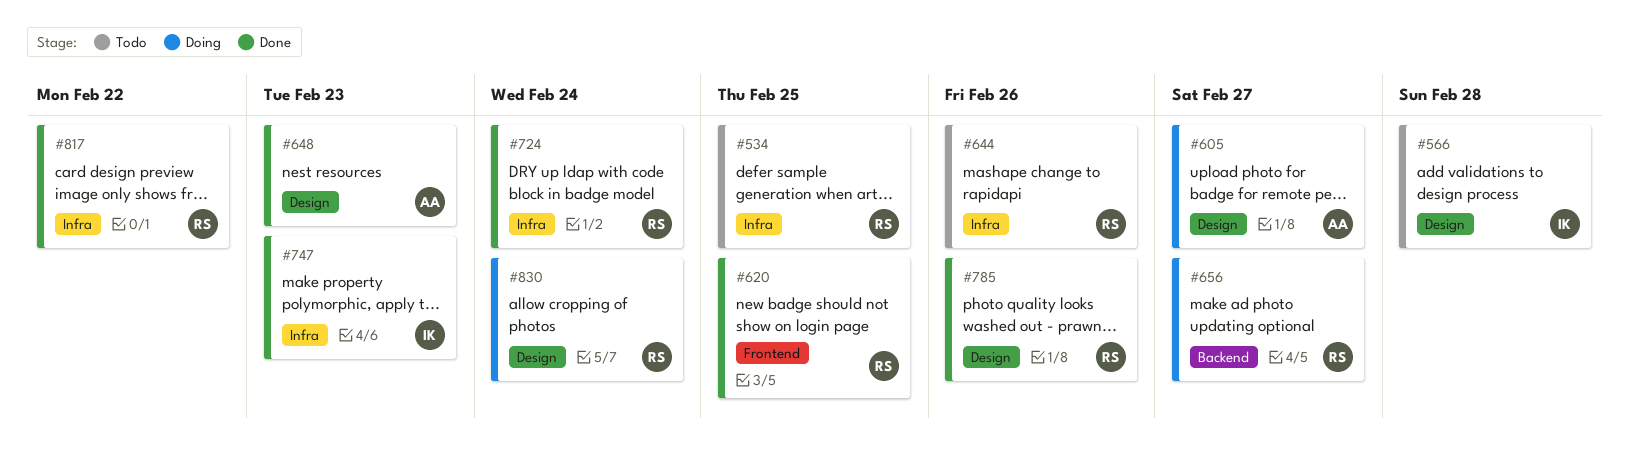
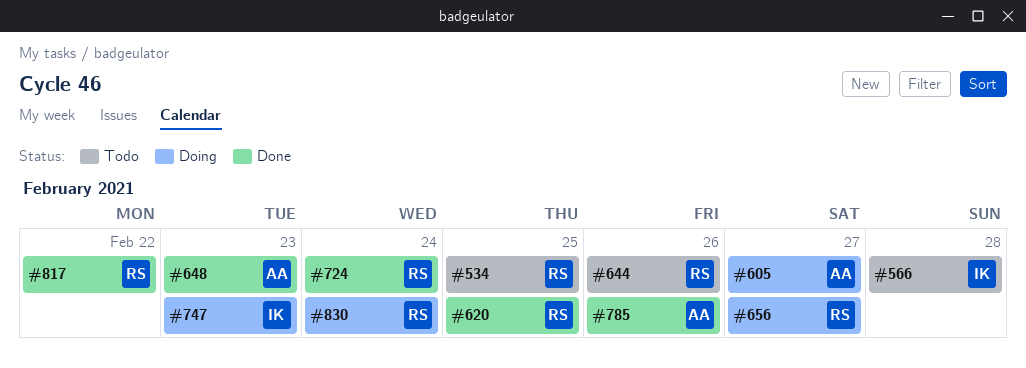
#747, status: Done -> Doing
#785, owner: RS -> AA

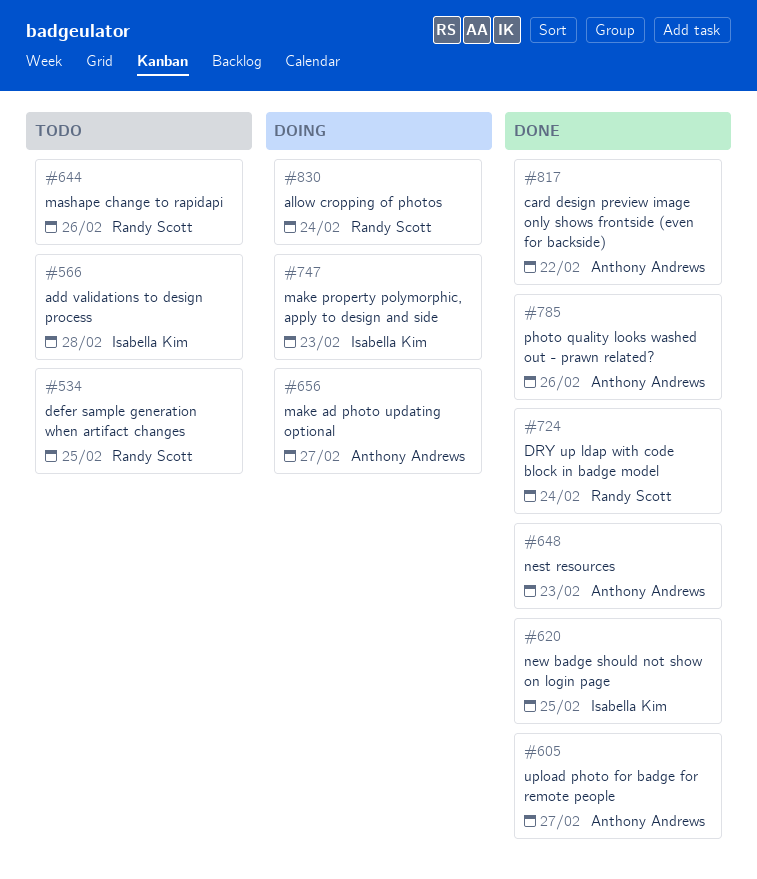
#605, status: Doing -> Done
#620, owner: Randy Scott -> Isabella Kim
#656, owner: Randy Scott -> Anthony Andrews
#817, owner: Randy Scott -> Anthony Andrews

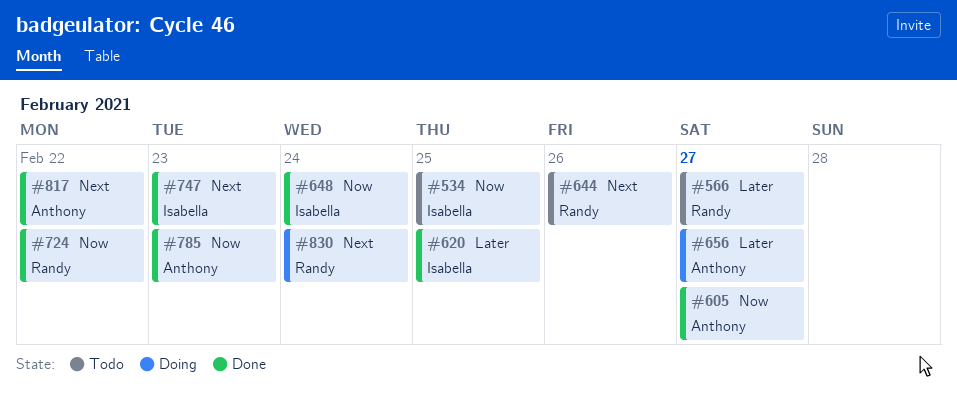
#534, owner: Randy Scott -> Isabella Kim
#566, owner: Isabella Kim -> Randy Scott
#566, due: Feb 28 -> Feb 27
#648, owner: Anthony Andrews -> Isabella Kim
#648, due: Feb 23 -> Feb 24
#724, due: Feb 24 -> Feb 22
#747, status: Doing -> Done
#785, due: Feb 26 -> Feb 23

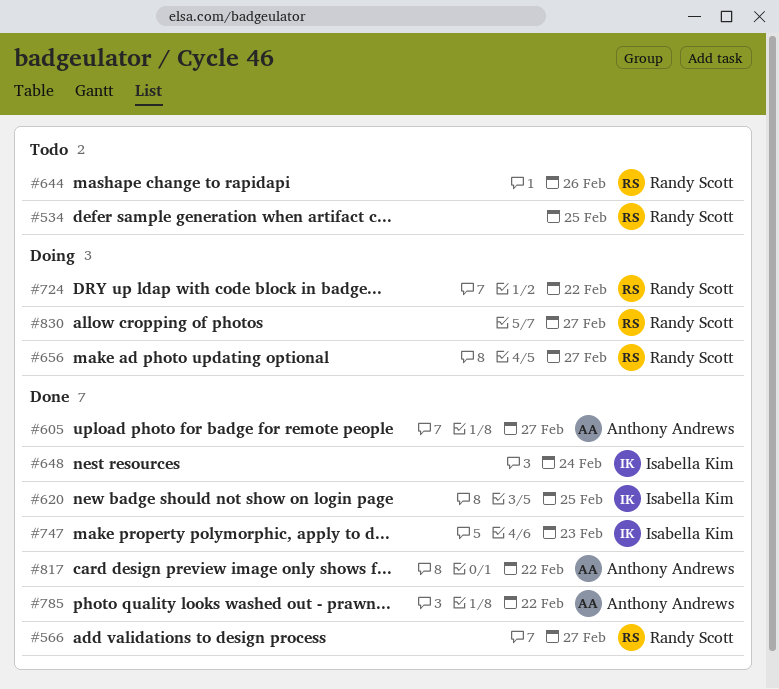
#534, owner: Isabella Kim -> Randy Scott
#566, status: Todo -> Done
#656, owner: Anthony Andrews -> Randy Scott
#724, status: Done -> Doing
#785, due: Feb 23 -> Feb 22
#830, due: Feb 24 -> Feb 27

